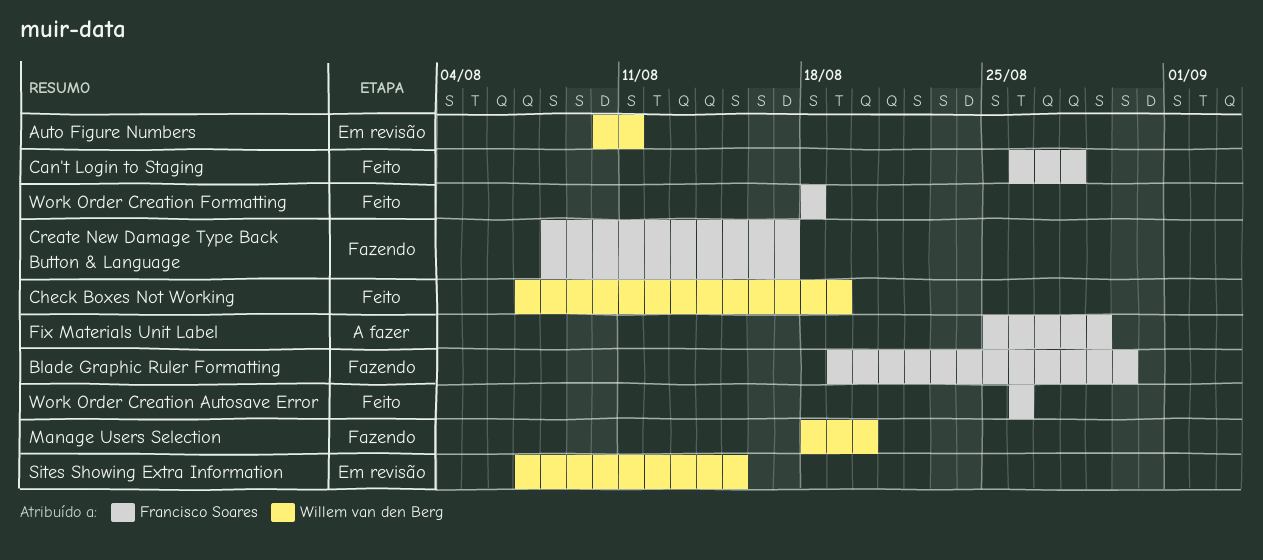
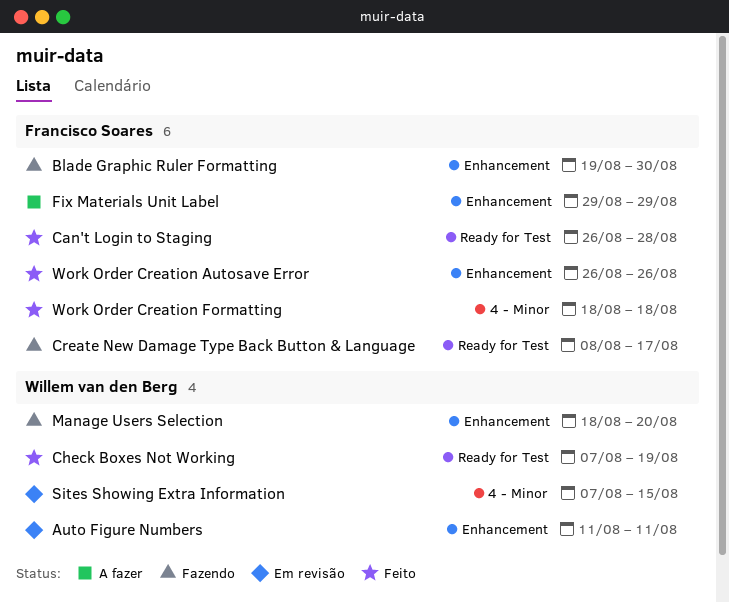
Auto Figure Numbers, start: Aug 10 -> Aug 11
Fix Materials Unit Label, start: Aug 25 -> Aug 29

